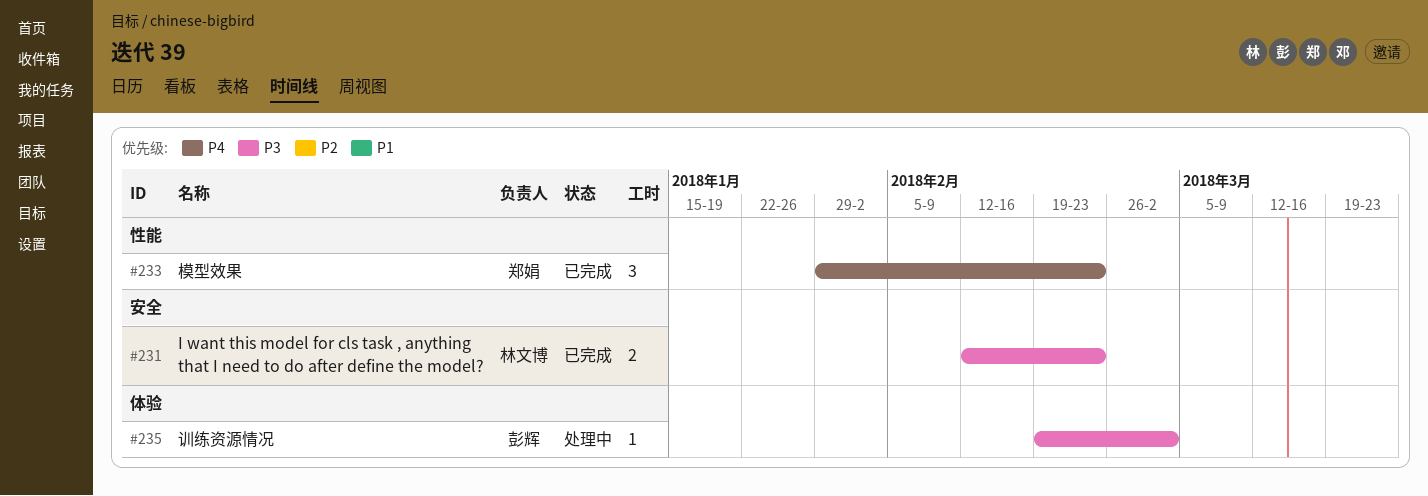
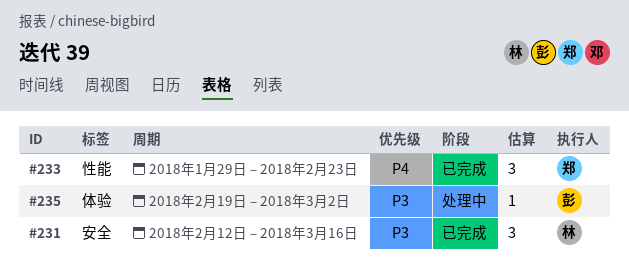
#231, estimate: 2 -> 3
#231, due: Feb 23 -> Mar 16

